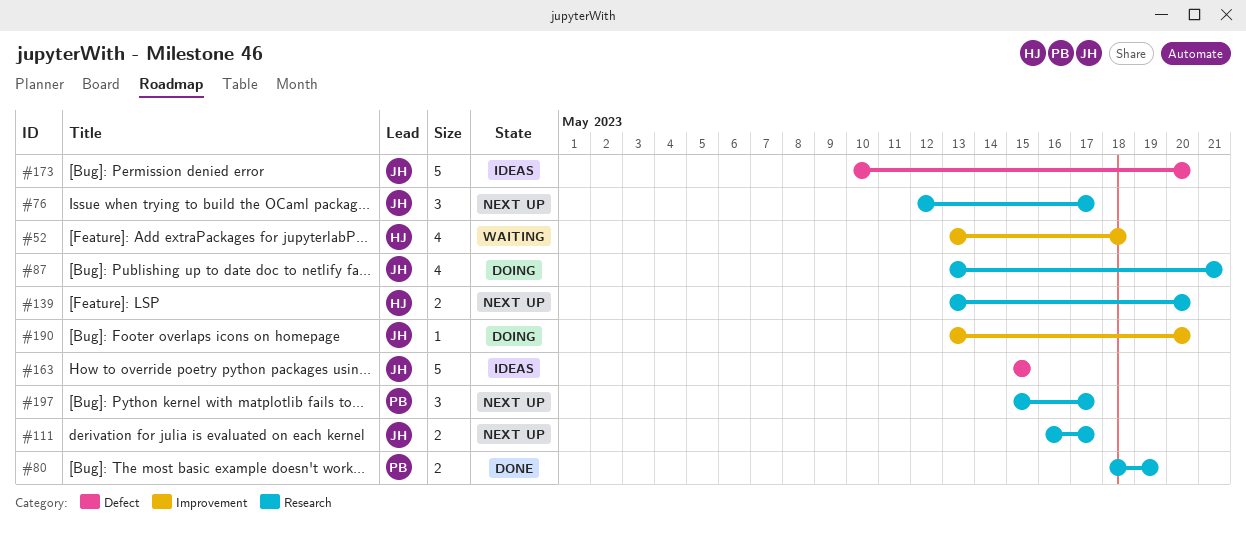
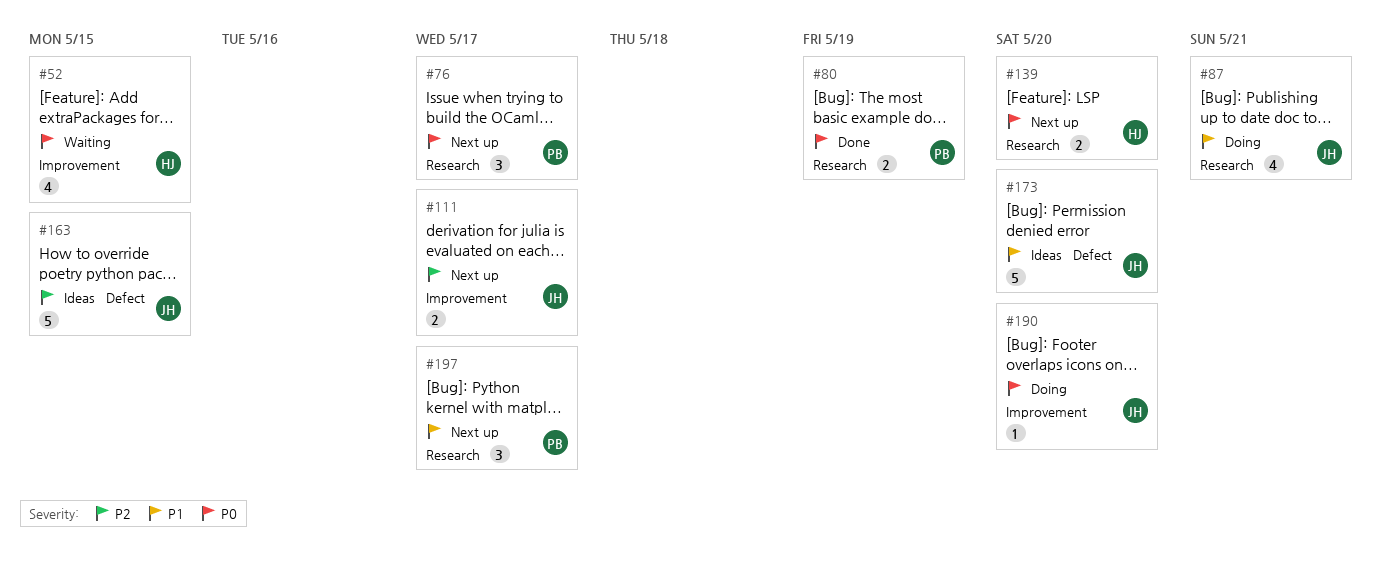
#52, due: May 18 -> May 15
#76, owner: JH -> PB
#111, label: Research -> Improvement

